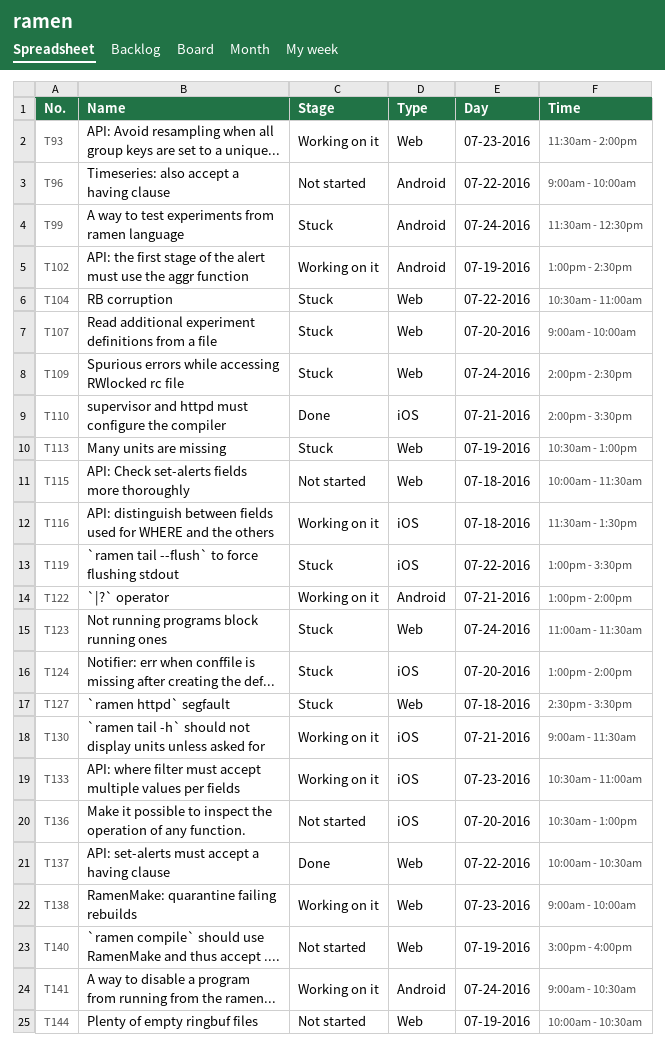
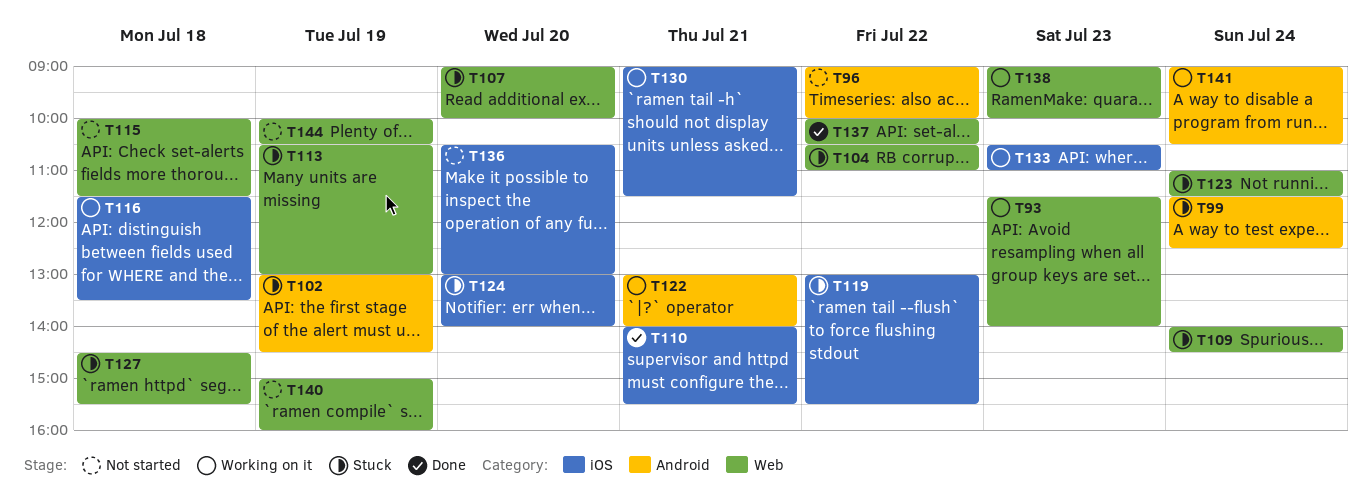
T102, status: Working on it -> Stuck

